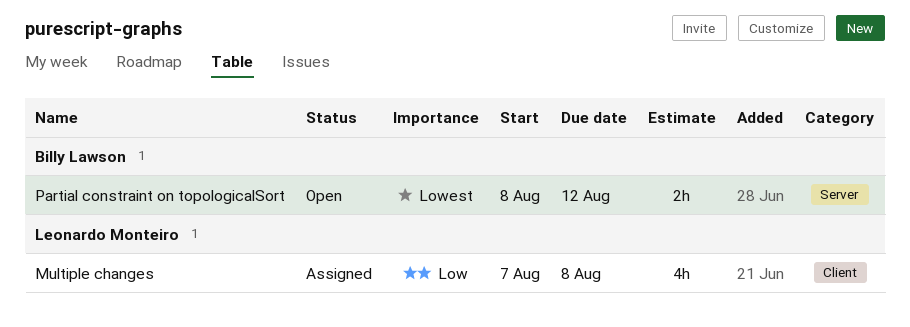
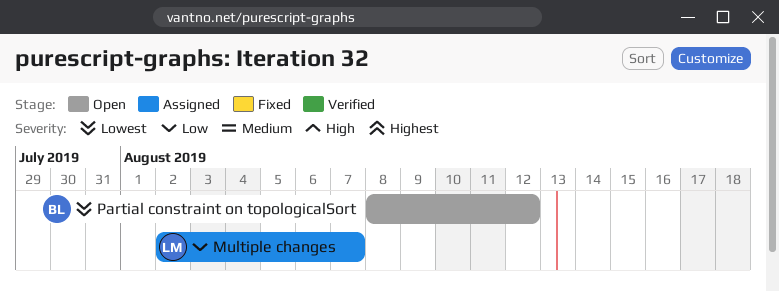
Multiple changes, start: Aug 7 -> Aug 2
Multiple changes, due: Aug 8 -> Aug 7

